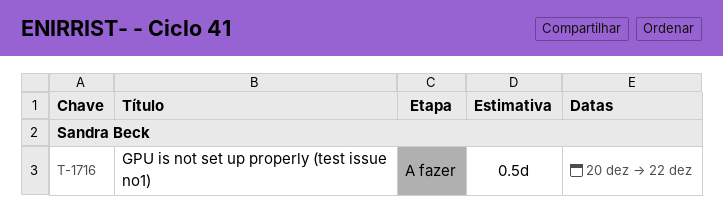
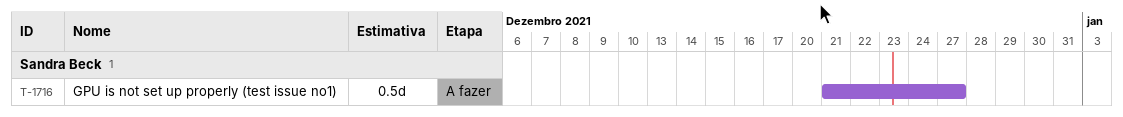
T-1716, start: Dec 20 -> Dec 21
T-1716, due: Dec 22 -> Dec 27

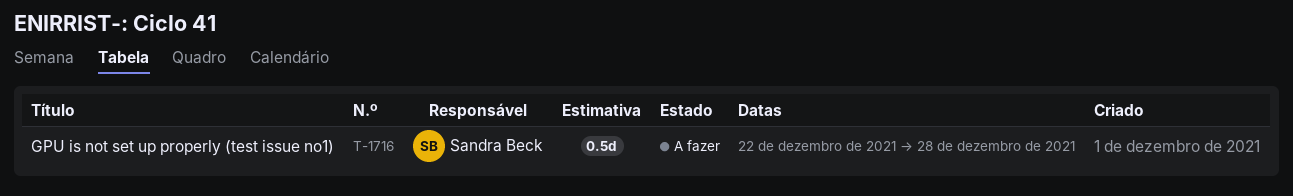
T-1716, start: Dec 21 -> Dec 22
T-1716, due: Dec 27 -> Dec 28

